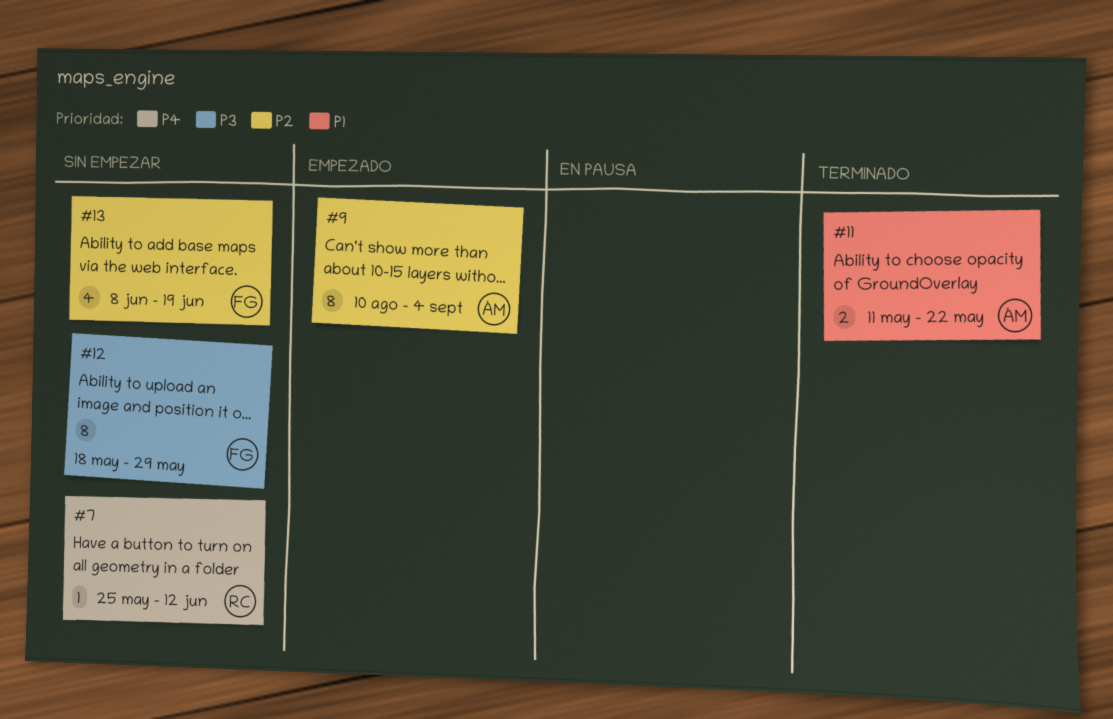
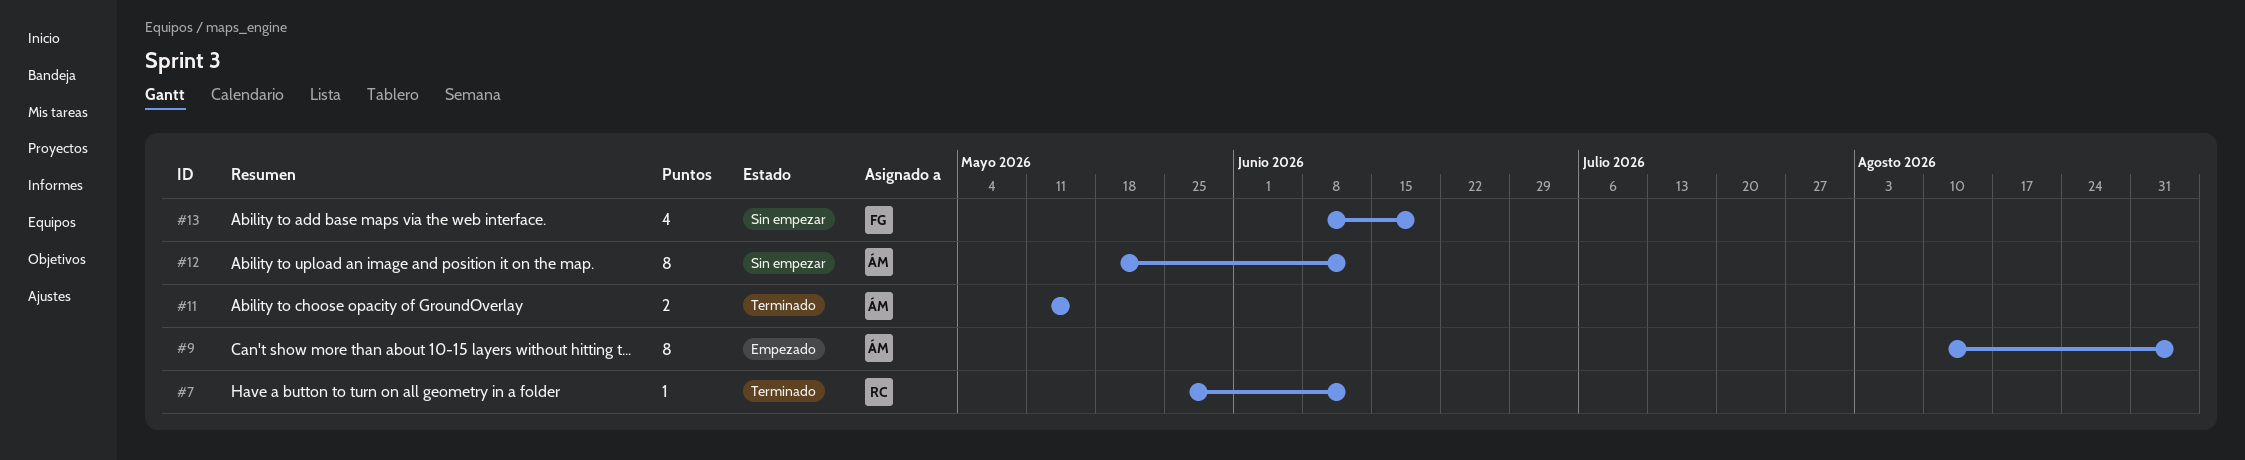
#7, status: Sin empezar -> Terminado
#11, due: May 22 -> May 15
#12, owner: FG -> ÁM
#12, due: May 29 -> Jun 12

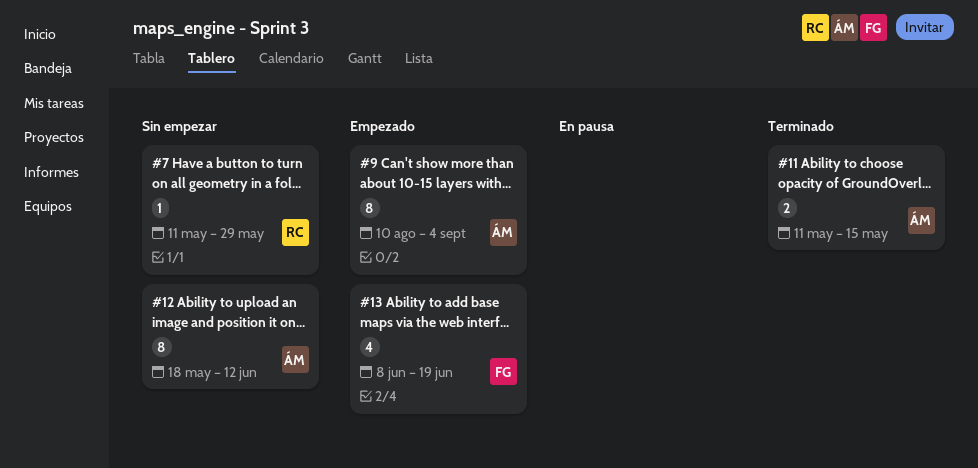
#7, status: Terminado -> Sin empezar
#7, start: May 25 -> May 11
#7, due: Jun 12 -> May 29
#13, status: Sin empezar -> Empezado

